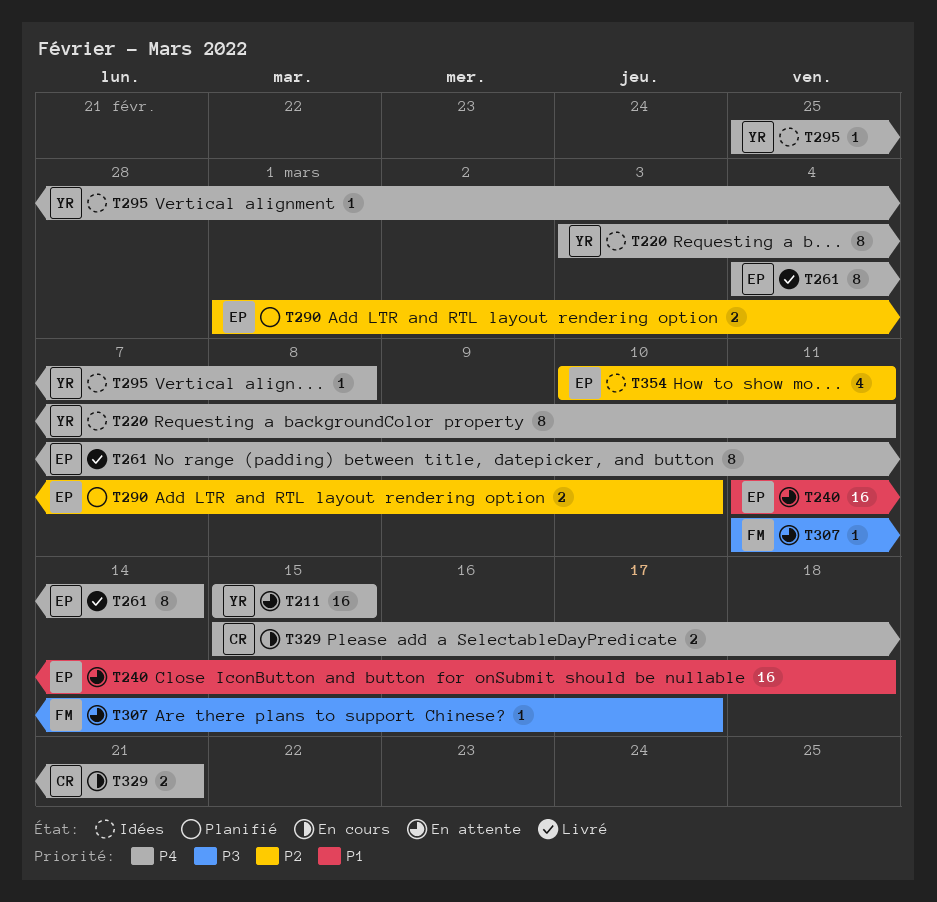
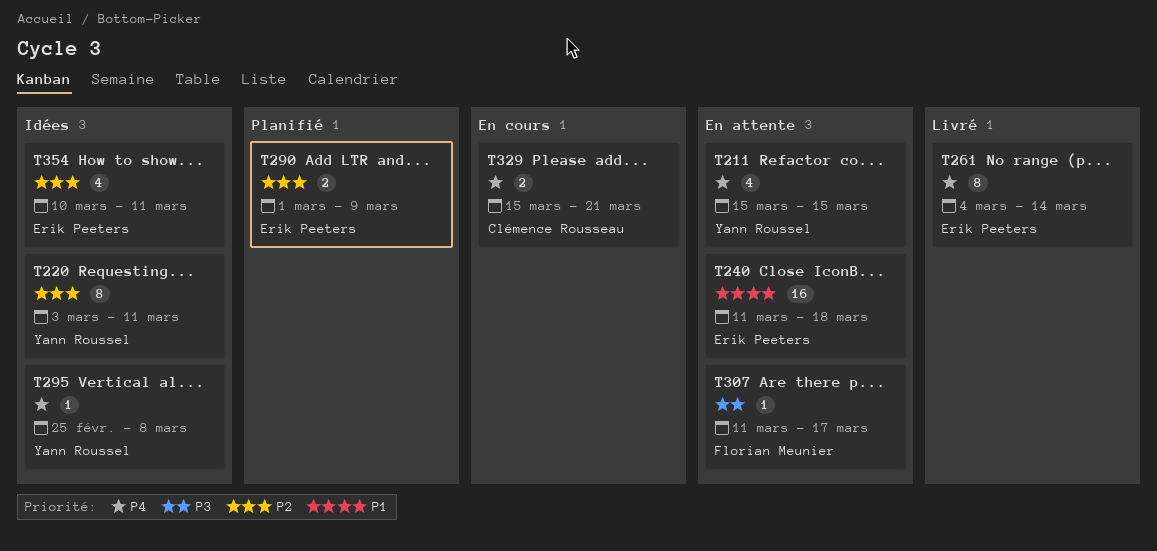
T211, estimate: 16 -> 4
T220, priority: P4 -> P2
T290, due: Mar 10 -> Mar 9

